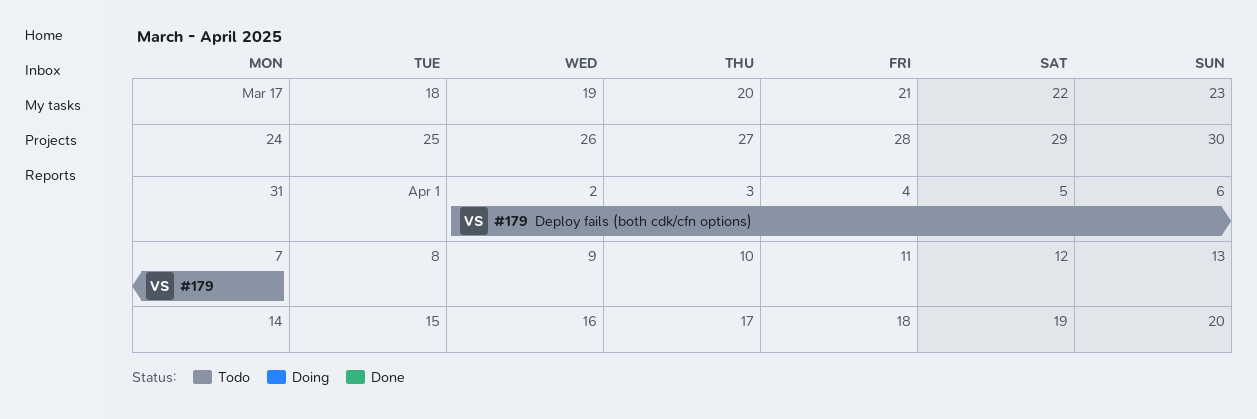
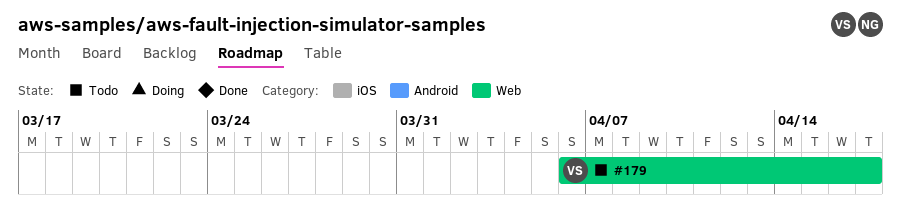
#179, start: Apr 2 -> Apr 6
#179, due: Apr 7 -> Apr 17

